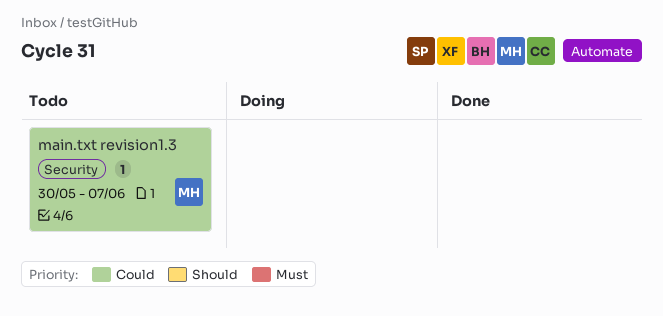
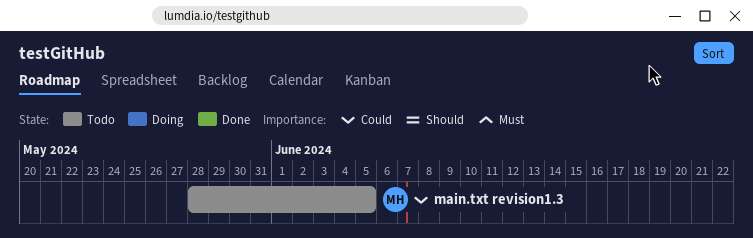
main.txt revision1.3, start: May 30 -> May 28
main.txt revision1.3, due: Jun 7 -> Jun 5

